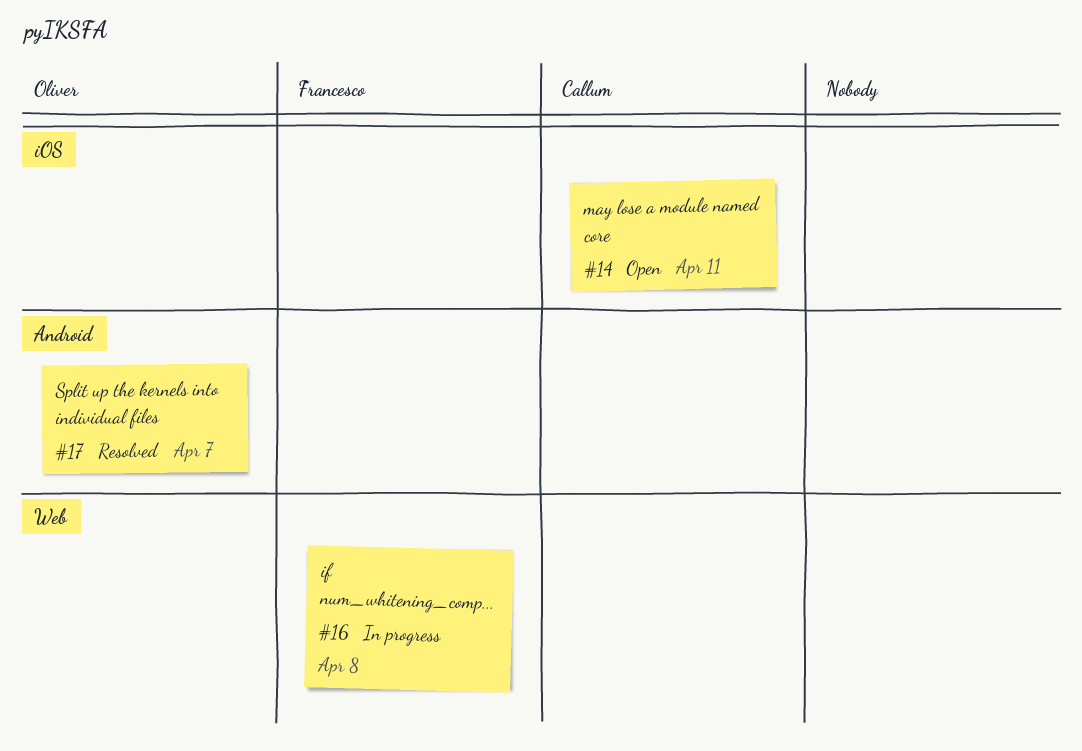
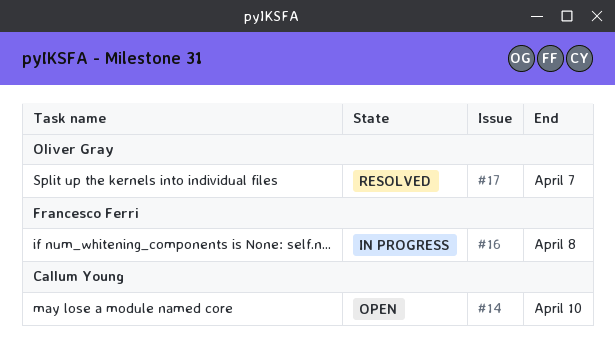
#14, due: Apr 11 -> Apr 10

